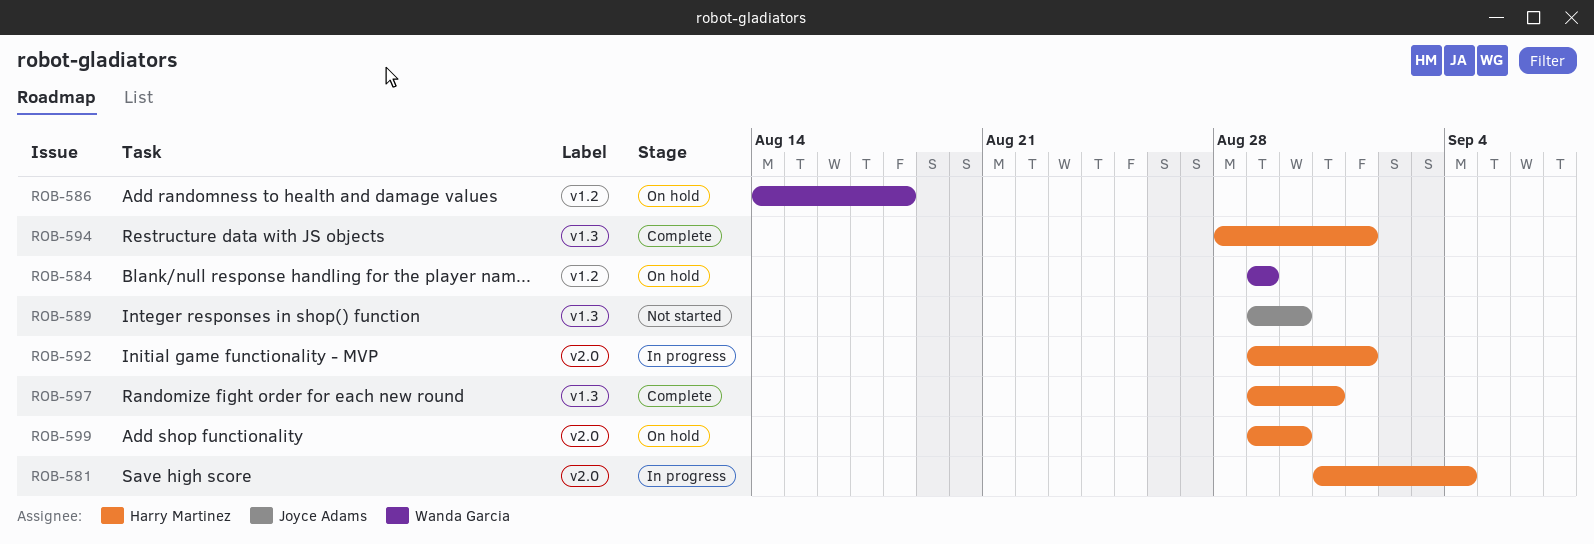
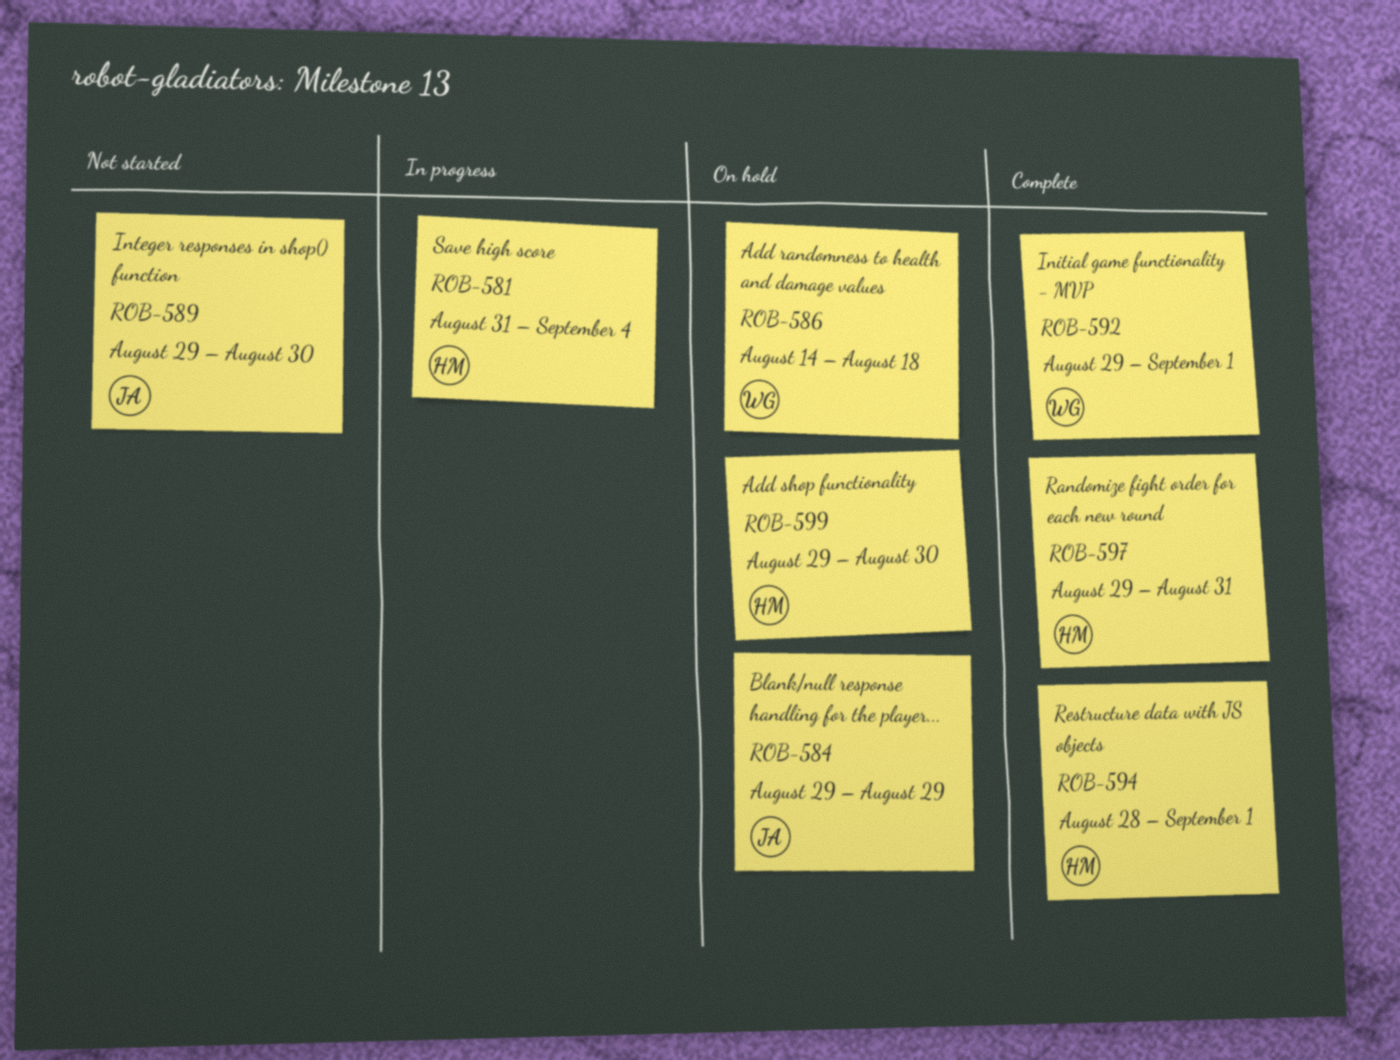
ROB-584, owner: Wanda Garcia -> Joyce Adams
ROB-592, status: In progress -> Complete
ROB-592, owner: Harry Martinez -> Wanda Garcia

